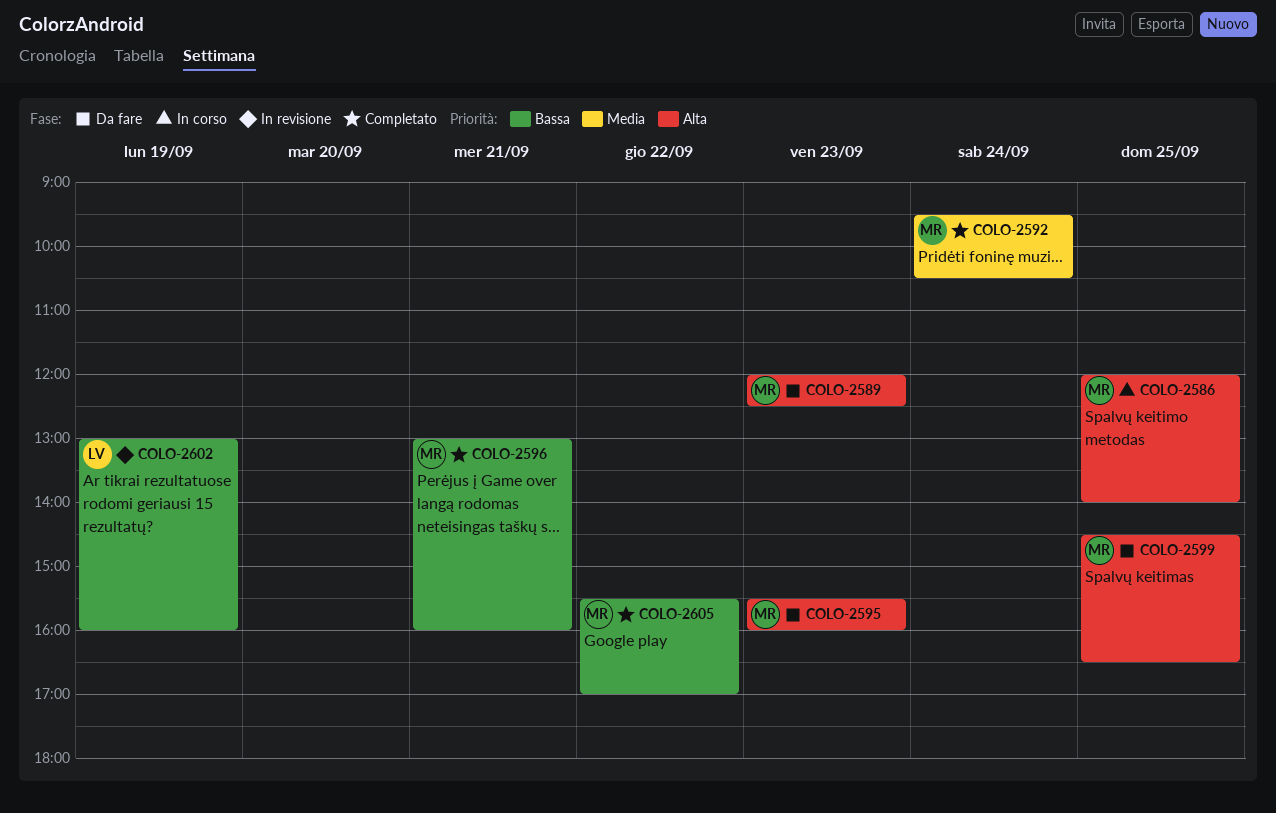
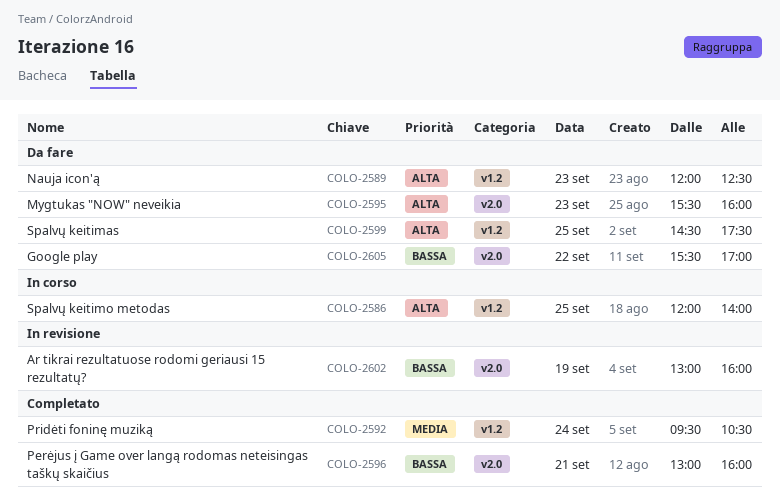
COLO-2599, ends: 16:30 -> 17:30
COLO-2605, status: Completato -> Da fare

